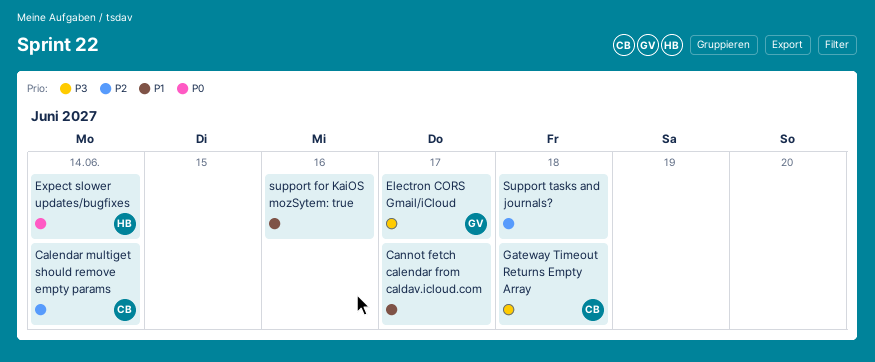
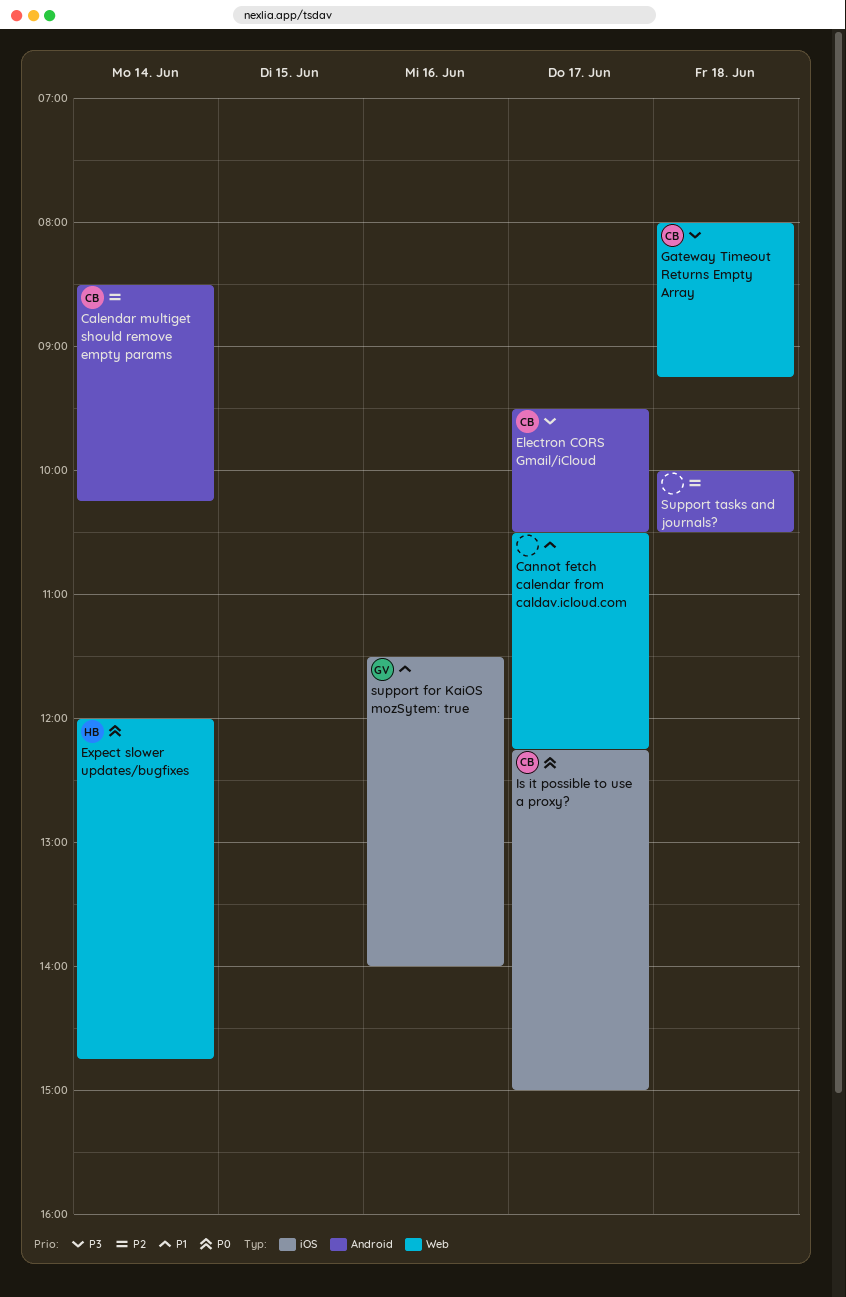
Electron CORS Gmail/iCloud, owner: GV -> CB
Is it possible to use a proxy?: none -> present
support for KaiOS mozSytem: true, owner: none -> GV

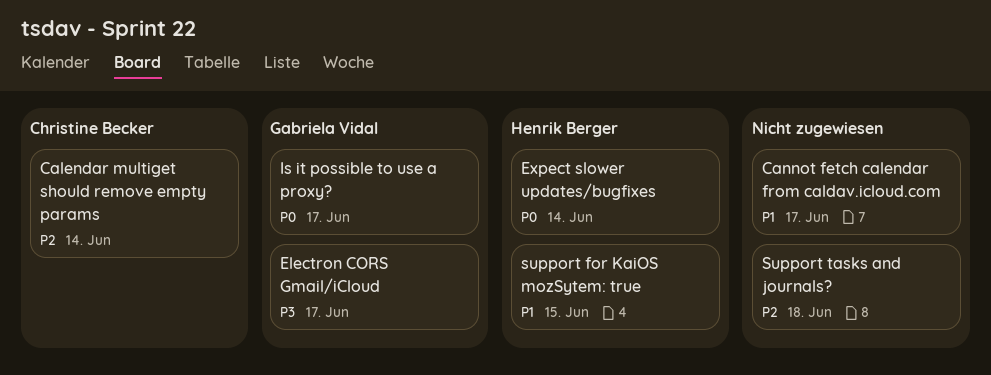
Electron CORS Gmail/iCloud, owner: Christine Becker -> Gabriela Vidal
Gateway Timeout Returns Empty Array: present -> none
Is it possible to use a proxy?, owner: Christine Becker -> Gabriela Vidal
support for KaiOS mozSytem: true, owner: Gabriela Vidal -> Henrik Berger
support for KaiOS mozSytem: true, day: Jun 16 -> Jun 15

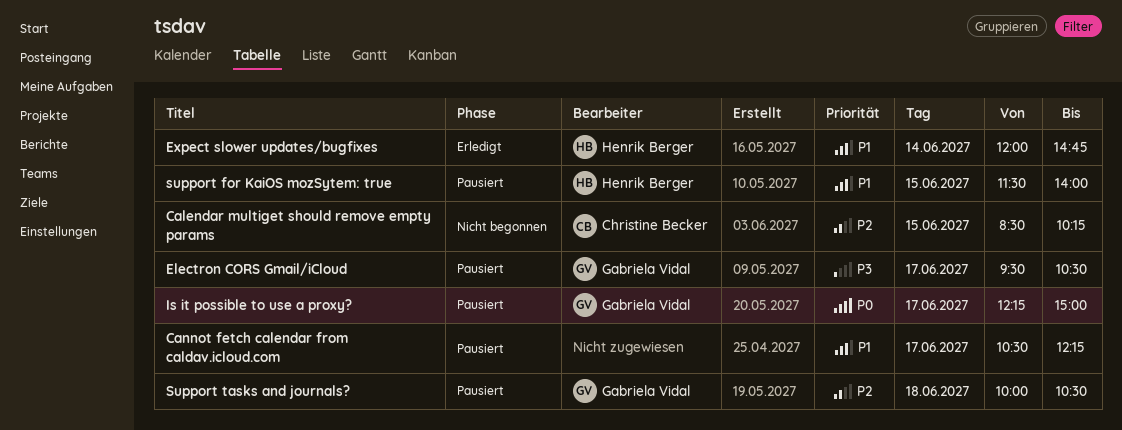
Calendar multiget should remove empty params, day: Jun 14 -> Jun 15
Expect slower updates/bugfixes, priority: P0 -> P1
Support tasks and journals?, owner: none -> Gabriela Vidal

